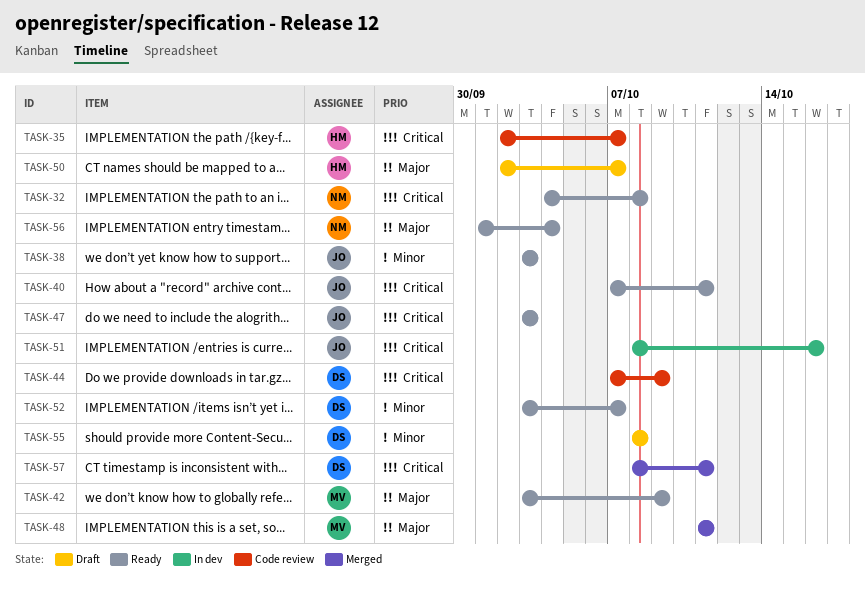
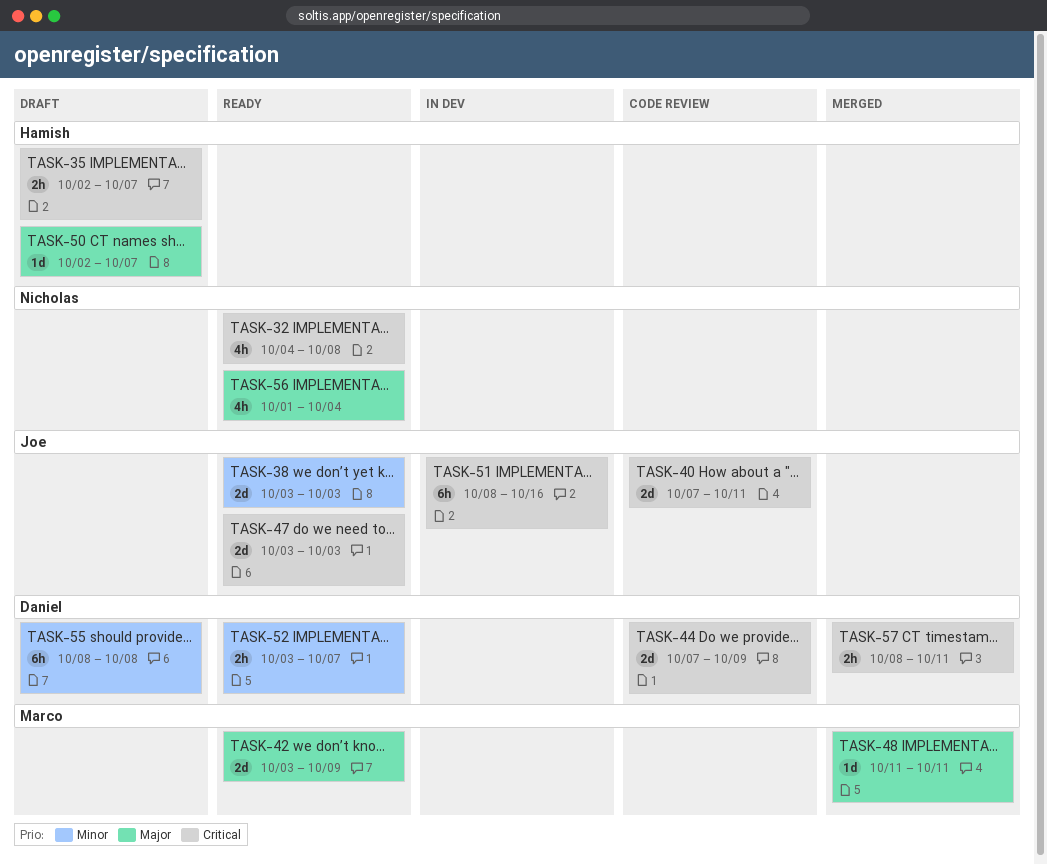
TASK-35, status: Code review -> Draft
TASK-40, status: Ready -> Code review

